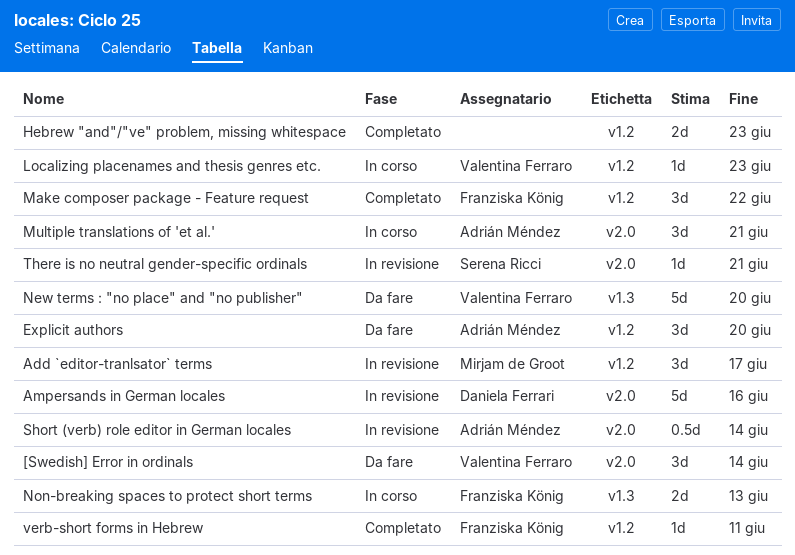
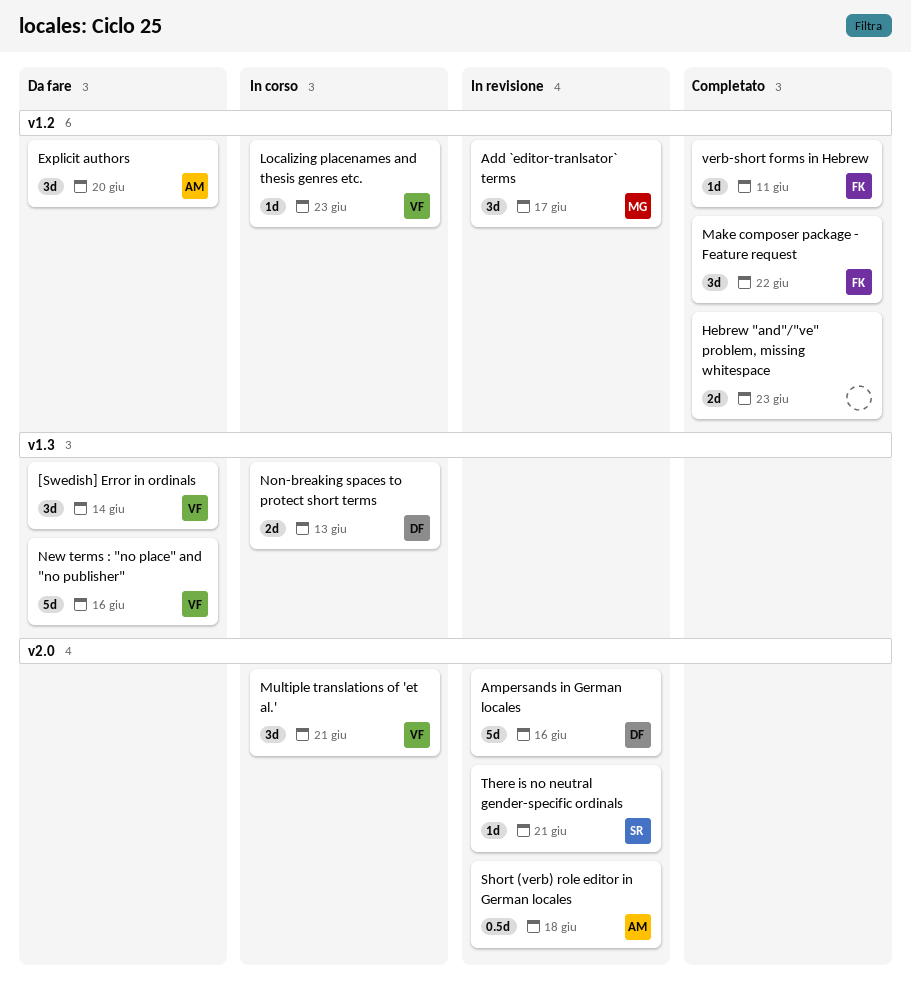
[Swedish] Error in ordinals, label: v2.0 -> v1.3
Multiple translations of 'et al.', owner: Adrián Méndez -> Valentina Ferraro
New terms : "no place" and "no publisher", due: Jun 20 -> Jun 16
Non-breaking spaces to protect short terms, owner: Franziska König -> Daniela Ferrari
Short (verb) role editor in German locales, due: Jun 14 -> Jun 18

